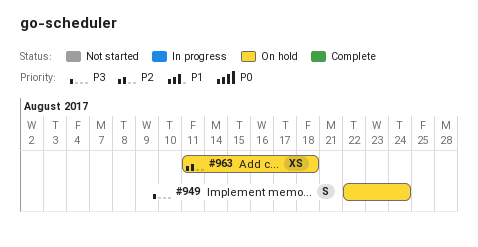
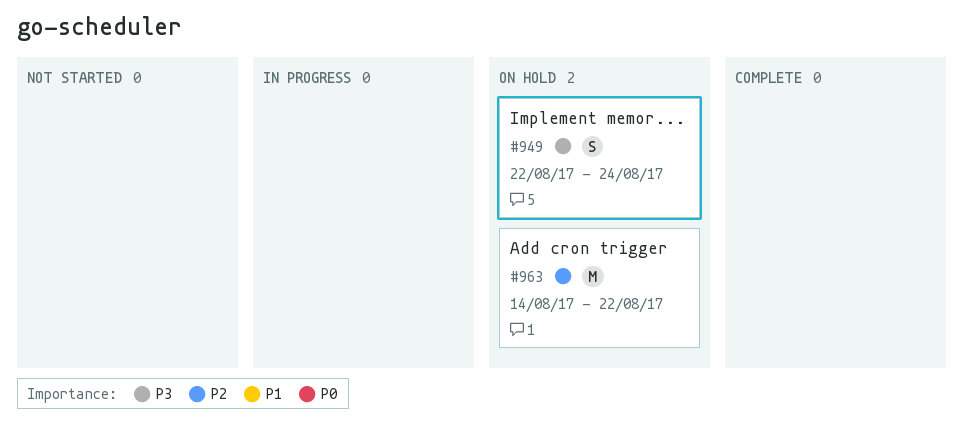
#963, estimate: XS -> M
#963, start: Aug 11 -> Aug 14
#963, due: Aug 18 -> Aug 22

